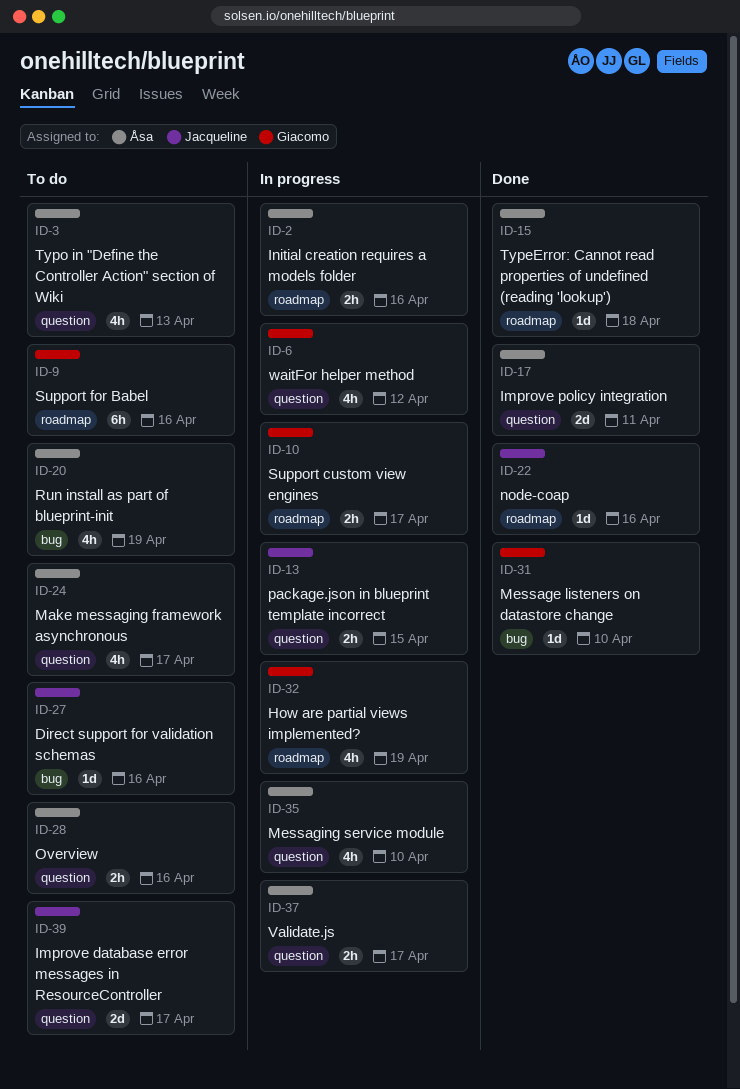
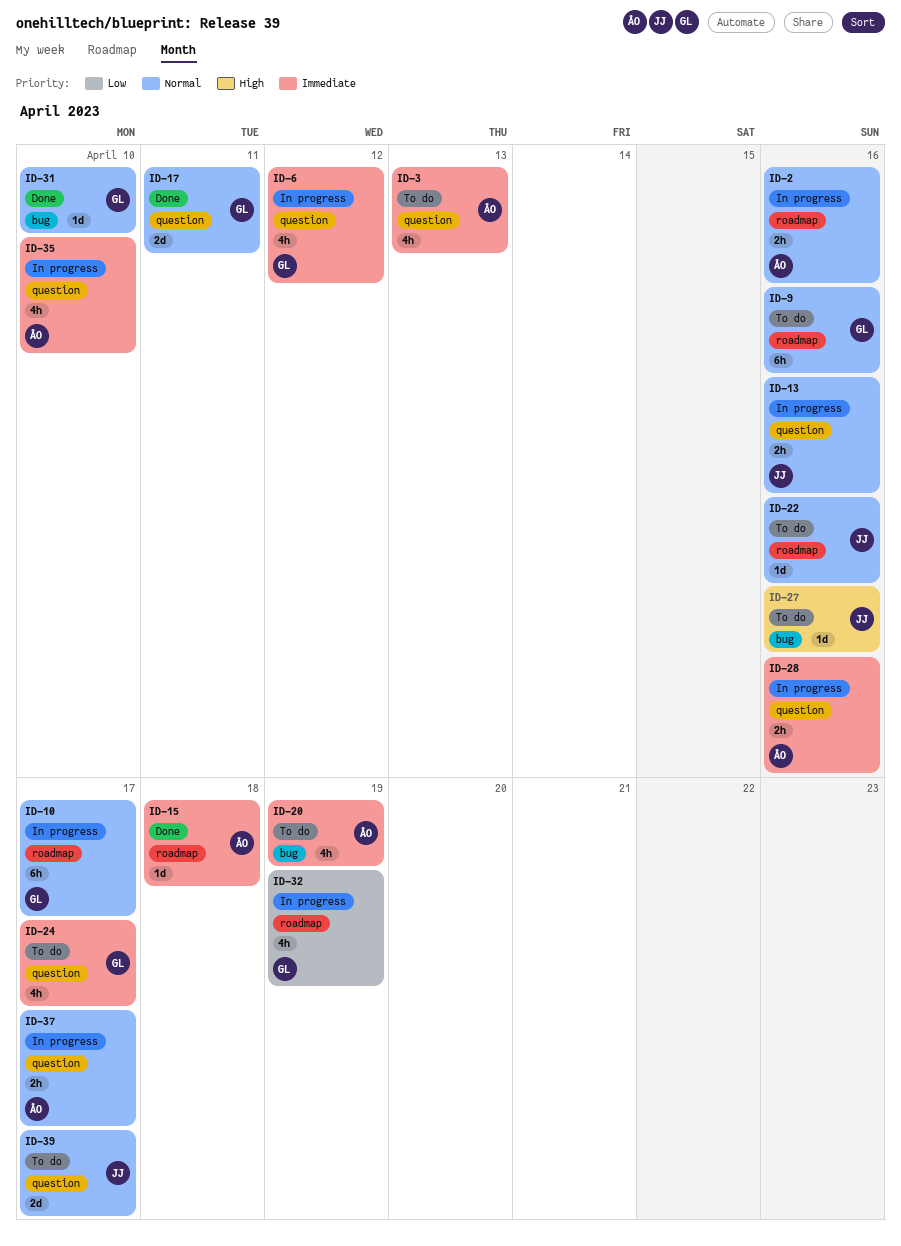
ID-10, estimate: 2h -> 6h
ID-13, due: Apr 15 -> Apr 16
ID-17, owner: Åsa -> Giacomo
ID-22, status: Done -> To do
ID-24, owner: Åsa -> Giacomo
ID-28, status: To do -> In progress

